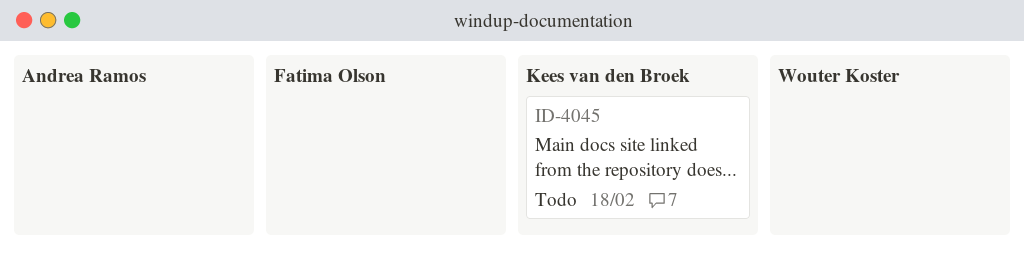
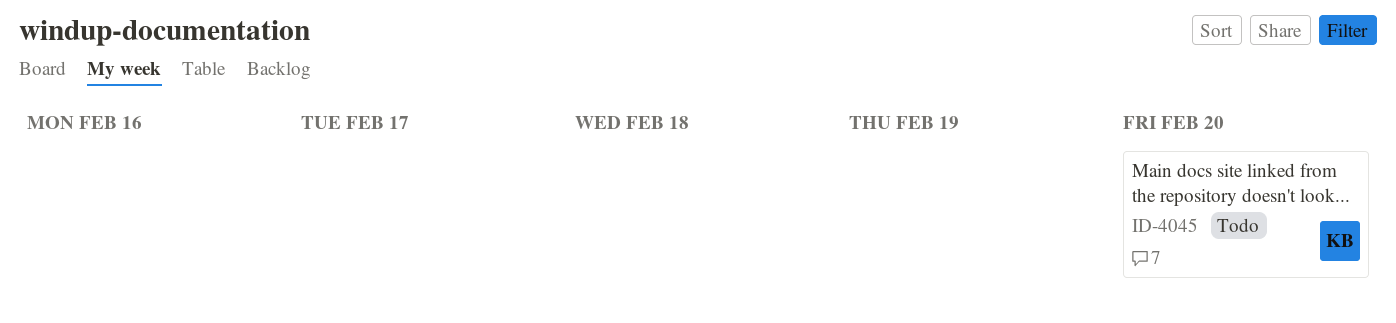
ID-4045, due: Feb 18 -> Feb 20

